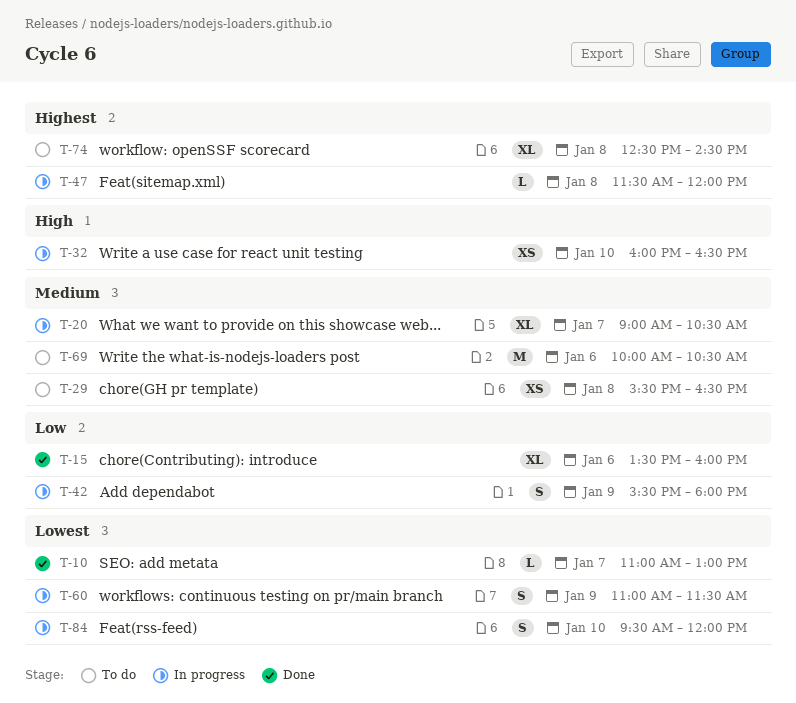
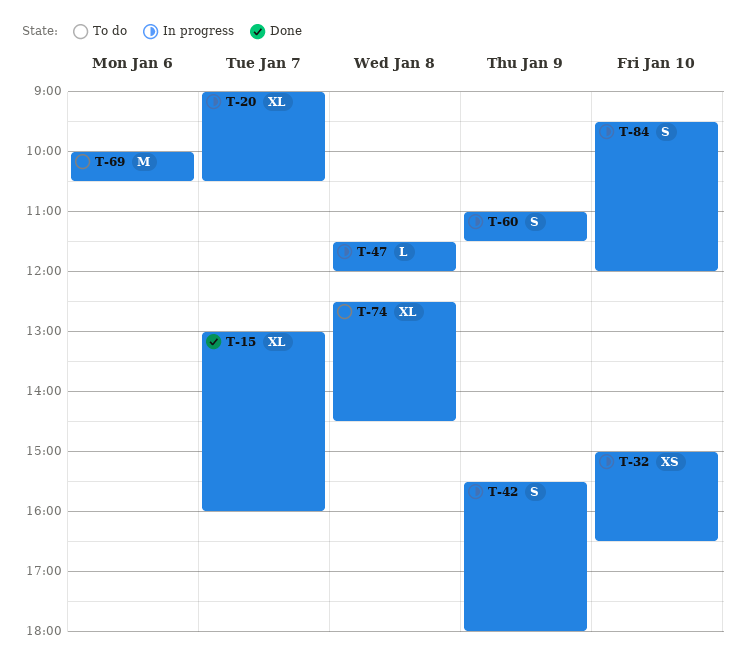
T-10: present -> none
T-15, day: Jan 6 -> Jan 7
T-15, begins: 13:30 -> 13:00
T-29: present -> none
T-32, begins: 16:00 -> 15:00

